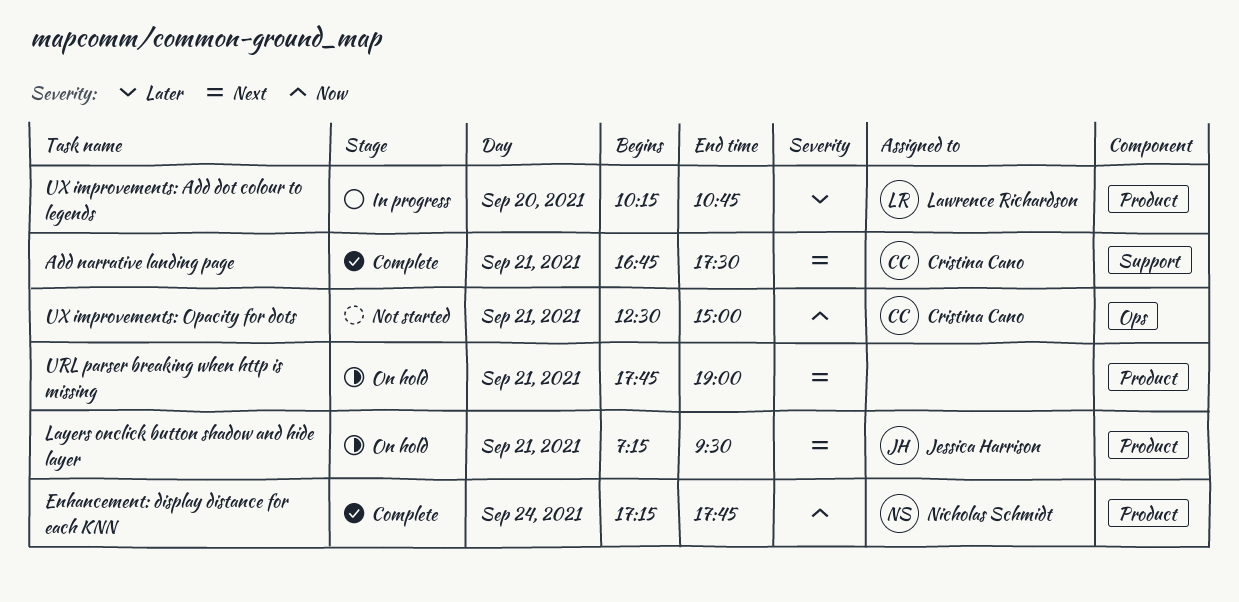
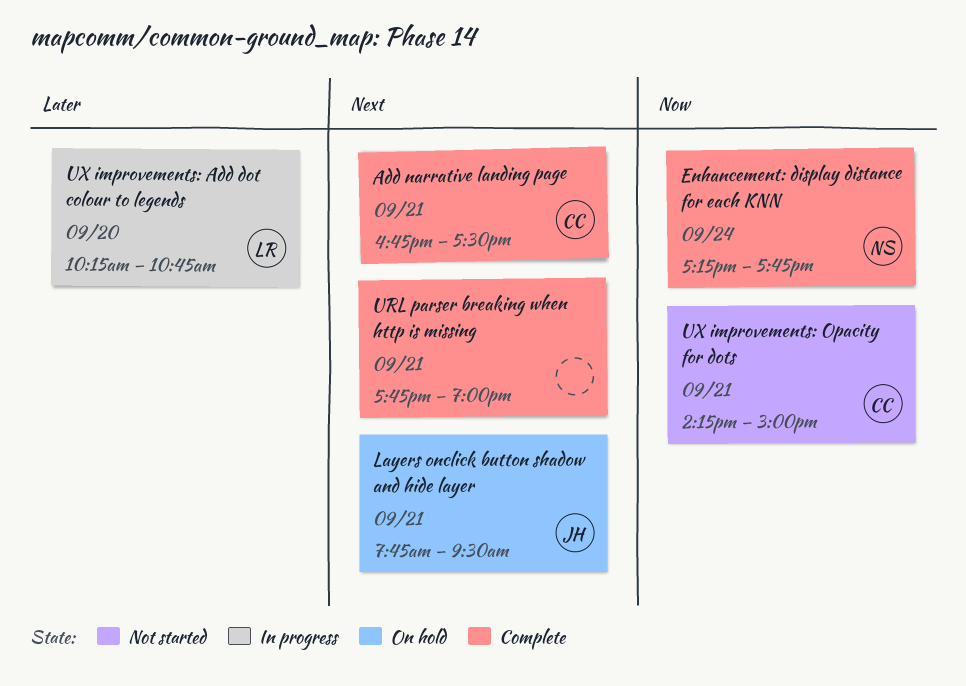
Layers onclick button shadow and hide layer, begins: 07:15 -> 07:45
URL parser breaking when http is missing, status: On hold -> Complete
UX improvements: Opacity for dots, begins: 12:30 -> 14:15

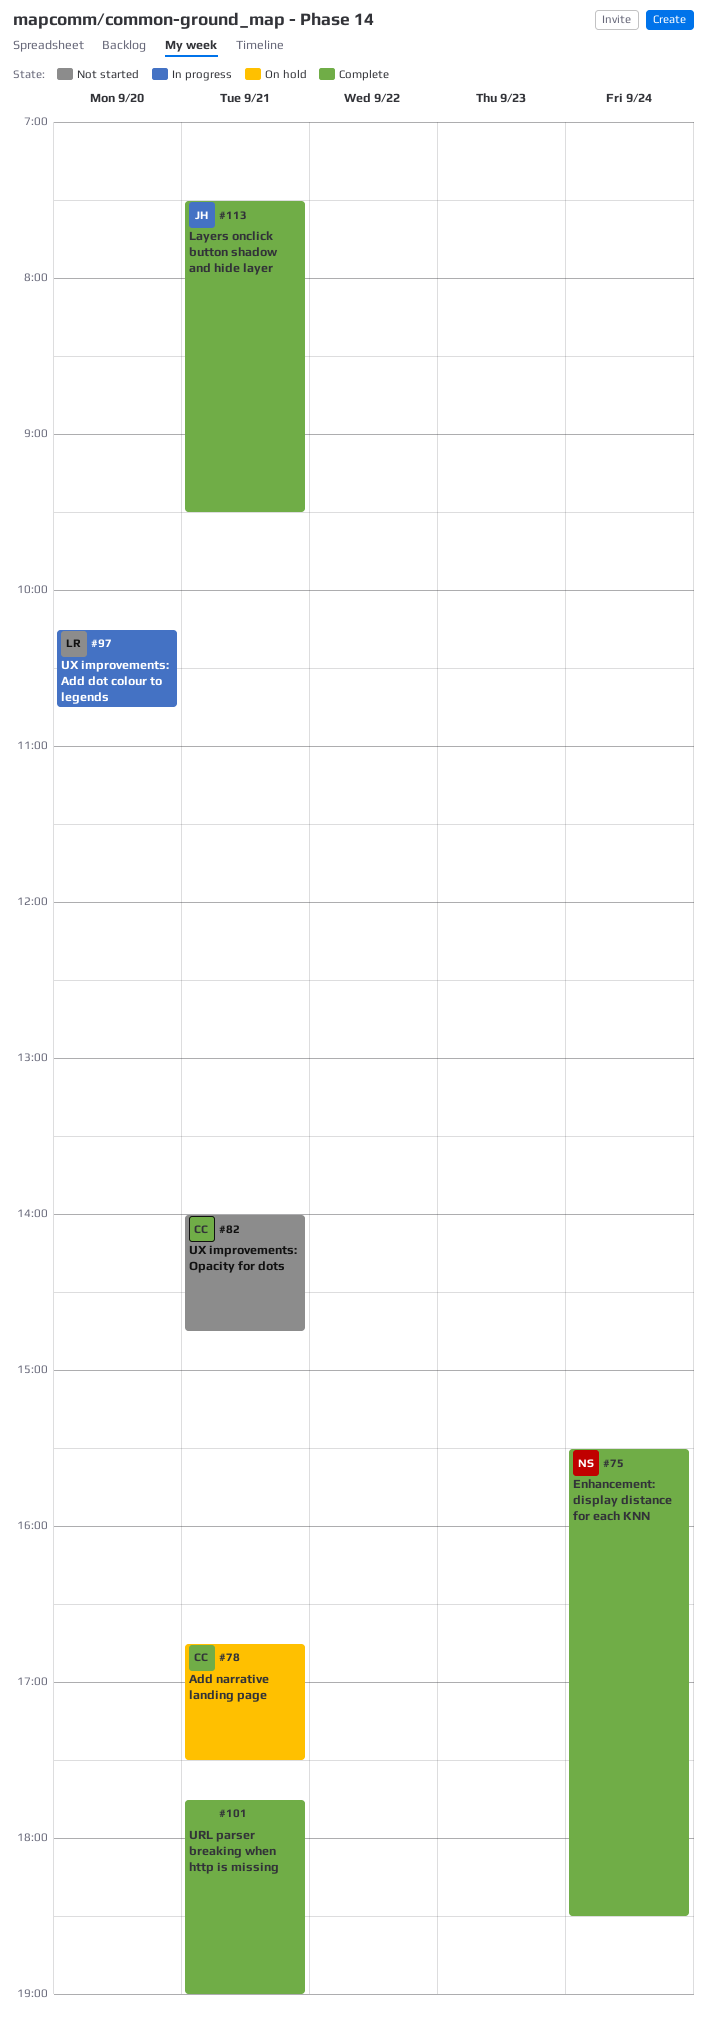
Add narrative landing page, status: Complete -> On hold
Enhancement: display distance for each KNN, begins: 17:15 -> 15:30
Enhancement: display distance for each KNN, ends: 17:45 -> 18:30
Layers onclick button shadow and hide layer, status: On hold -> Complete
Layers onclick button shadow and hide layer, begins: 07:45 -> 07:30
UX improvements: Opacity for dots, begins: 14:15 -> 14:00
UX improvements: Opacity for dots, ends: 15:00 -> 14:45

